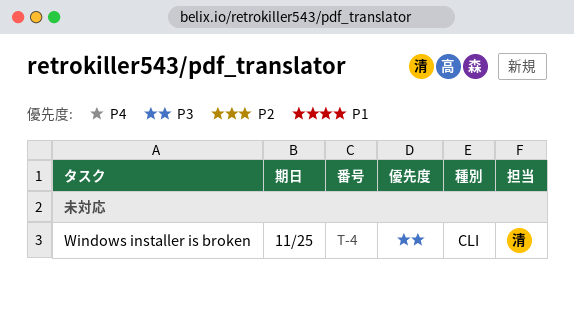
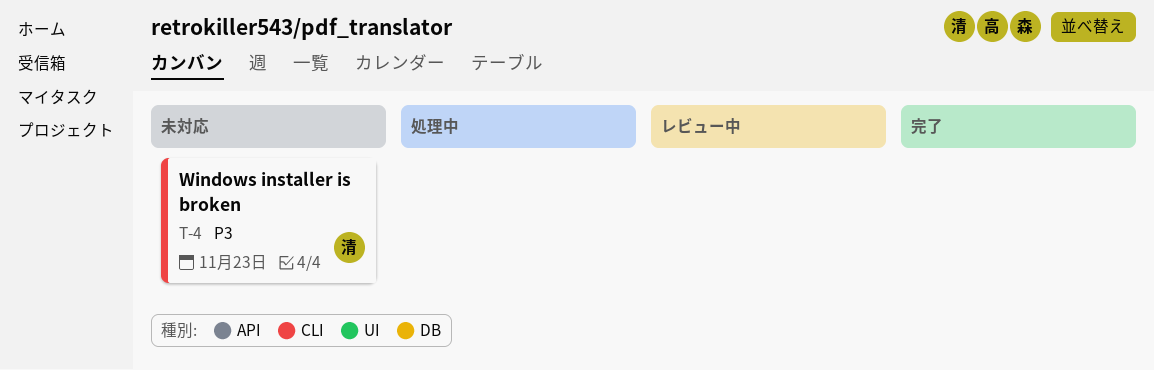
T-4, due: Nov 25 -> Nov 23

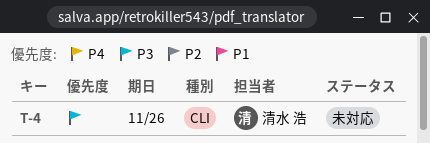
T-4, due: Nov 23 -> Nov 26

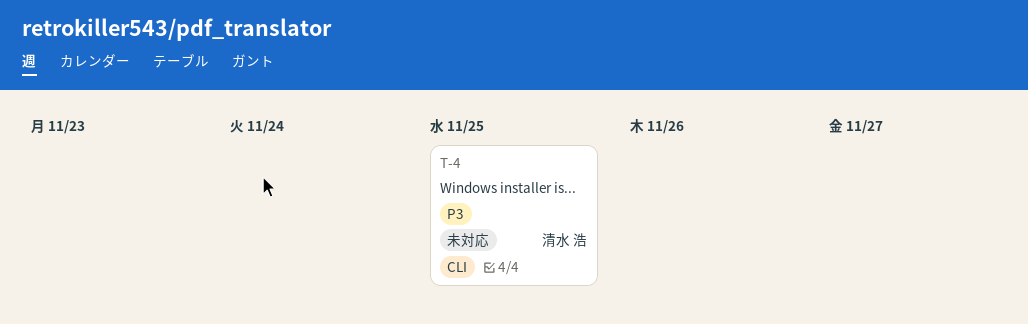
T-4, due: Nov 26 -> Nov 25

